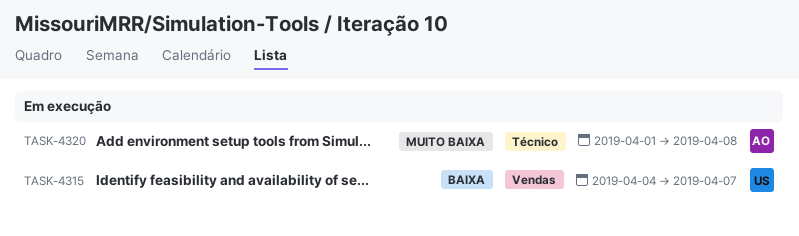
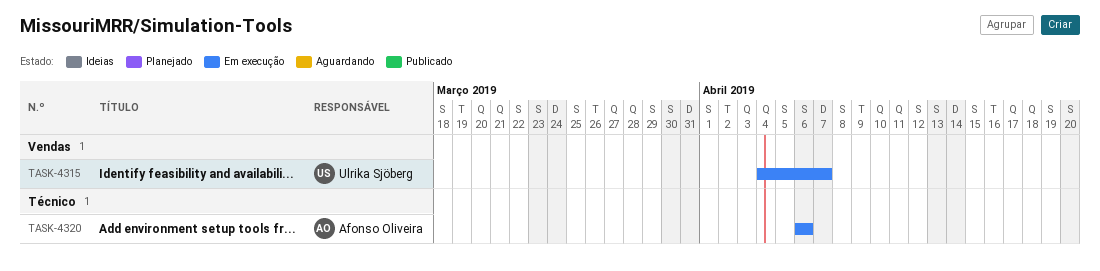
TASK-4320, start: Apr 1 -> Apr 6
TASK-4320, due: Apr 8 -> Apr 6

